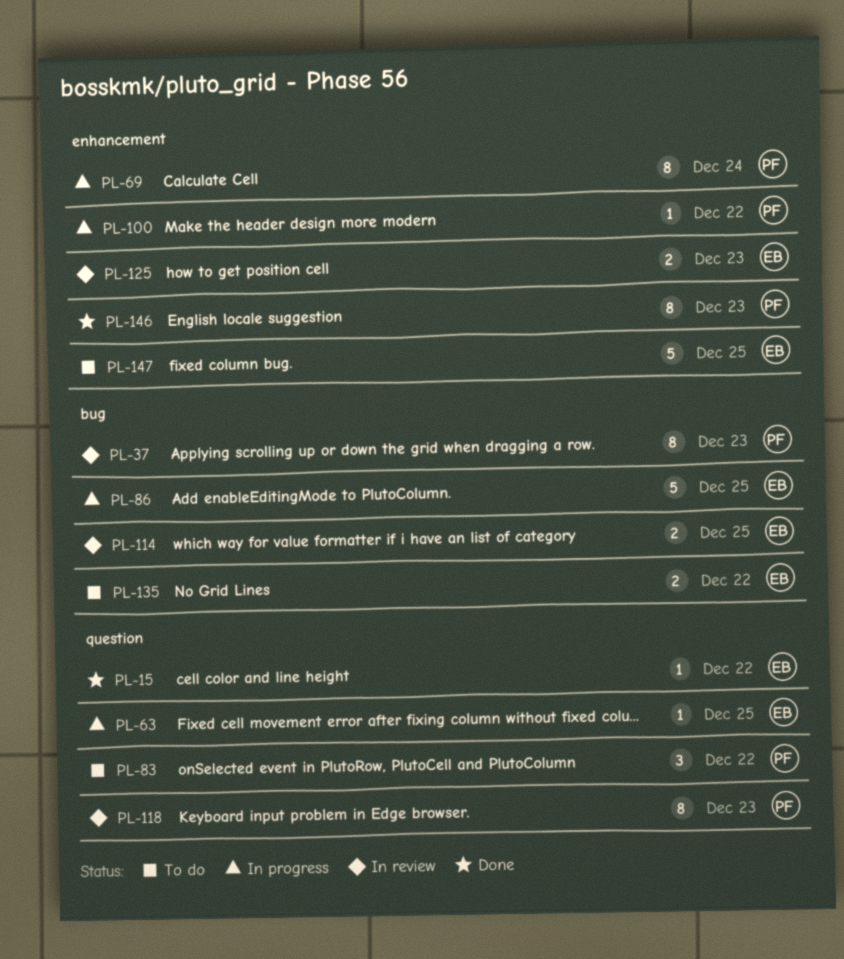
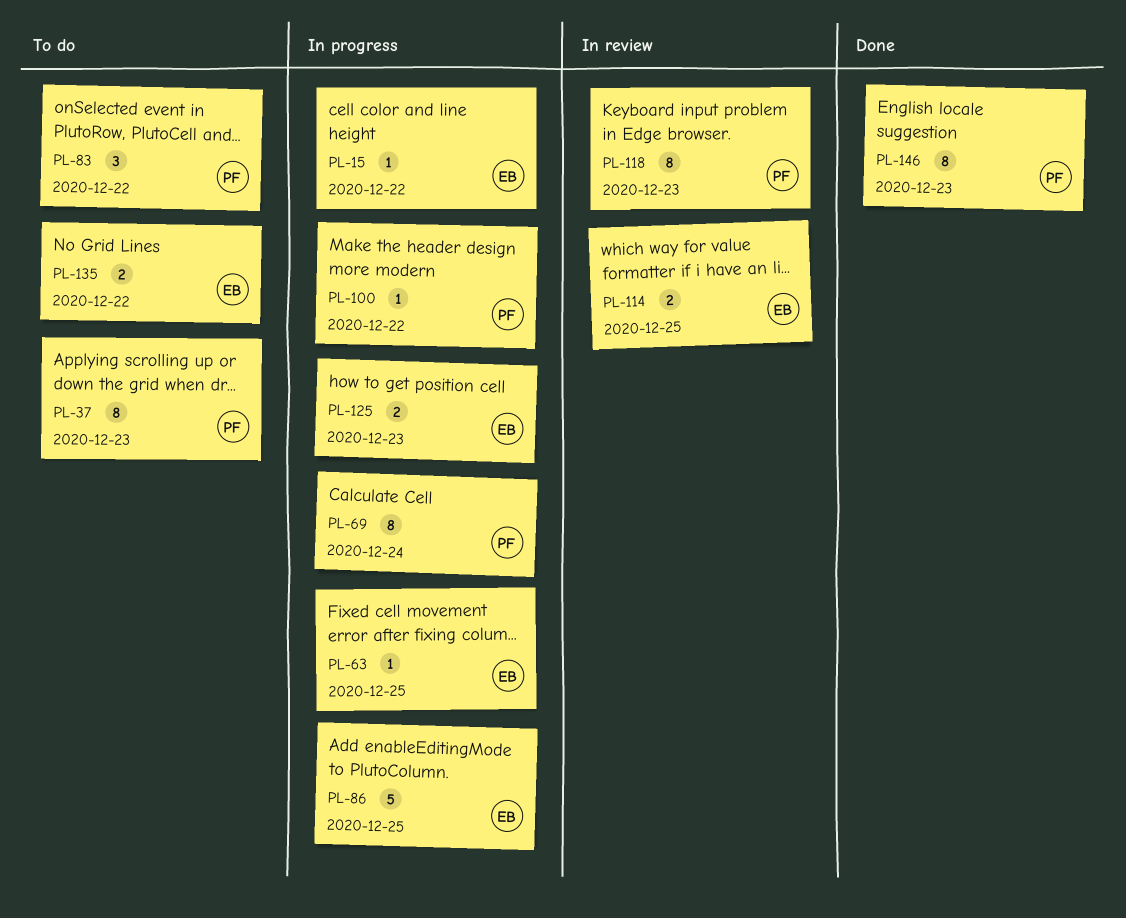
PL-15, status: Done -> In progress
PL-37, status: In review -> To do
PL-125, status: In review -> In progress
PL-147: present -> none

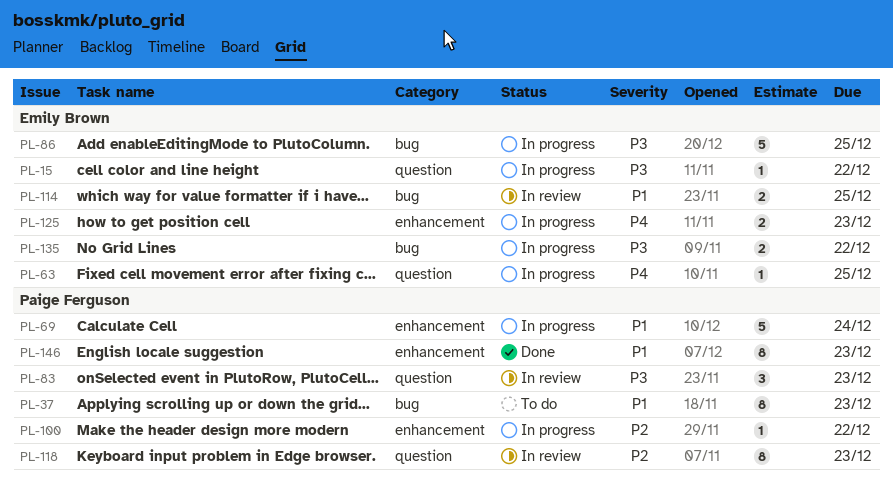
PL-69, estimate: 8 -> 5
PL-83, status: To do -> In review
PL-83, due: Dec 22 -> Dec 23
PL-135, status: To do -> In progress

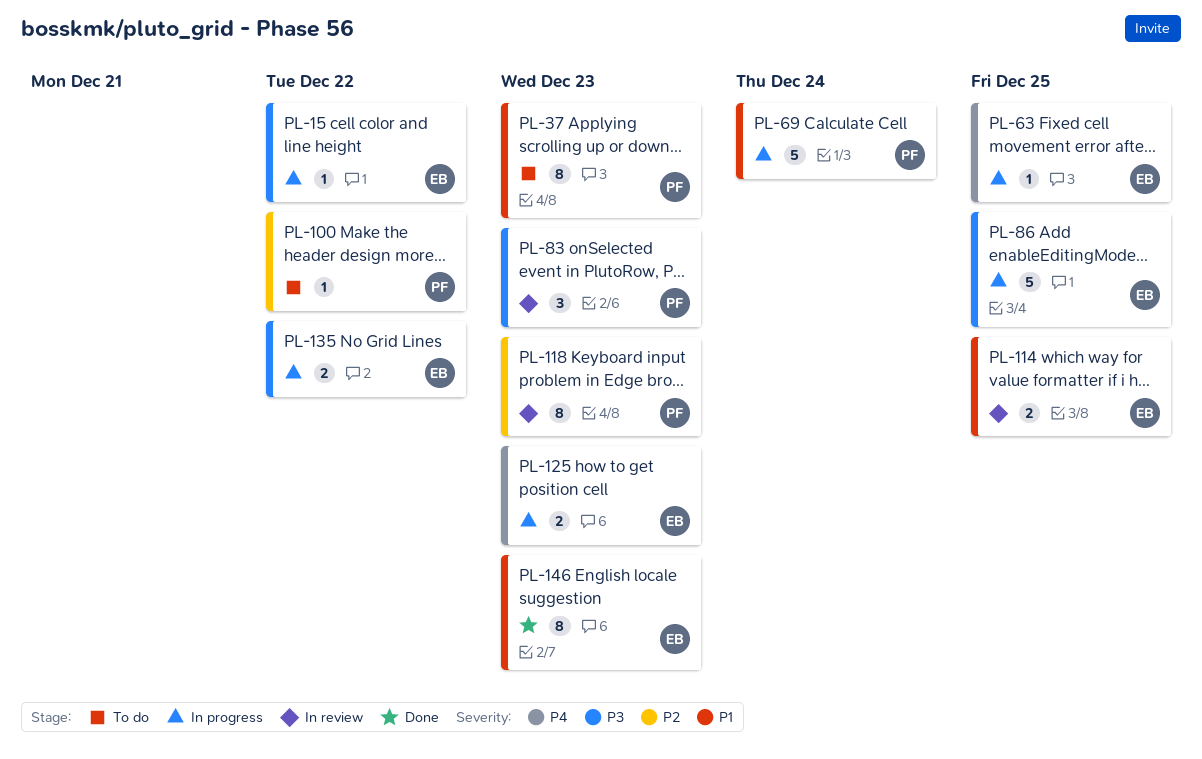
PL-100, status: In progress -> To do
PL-146, owner: Paige Ferguson -> Emily Brown

